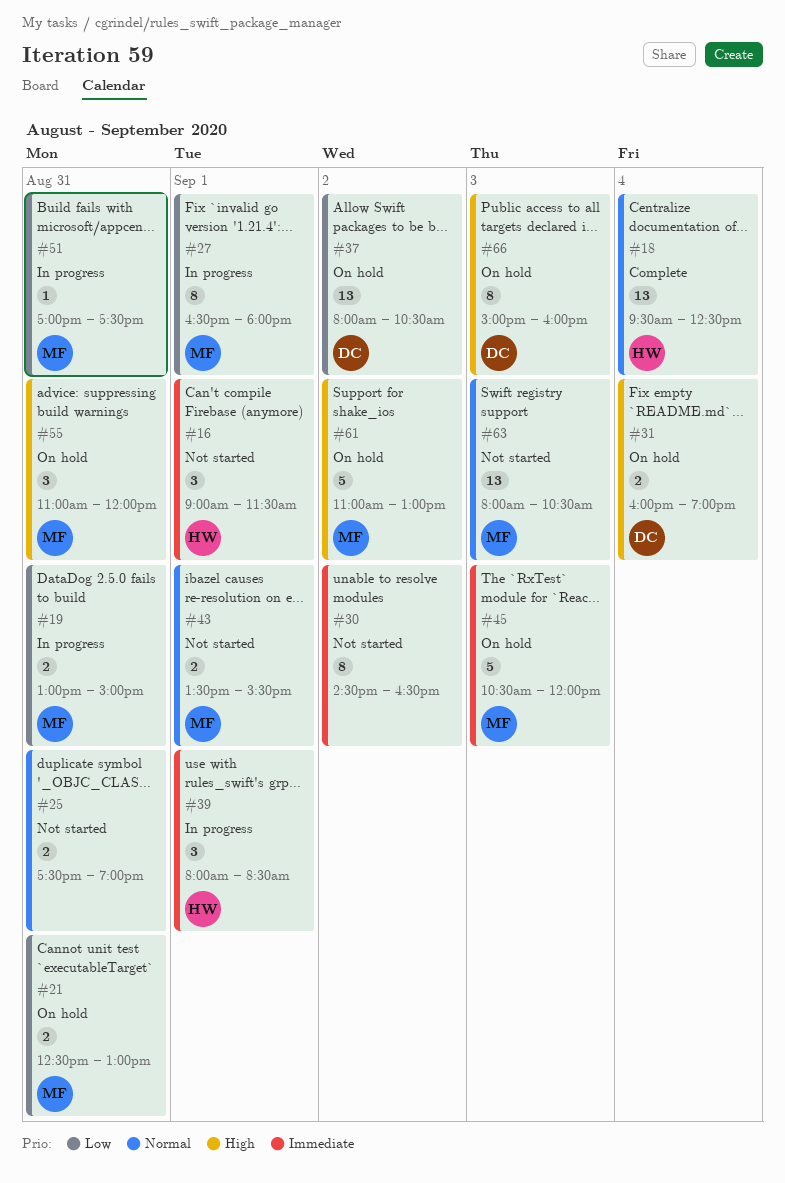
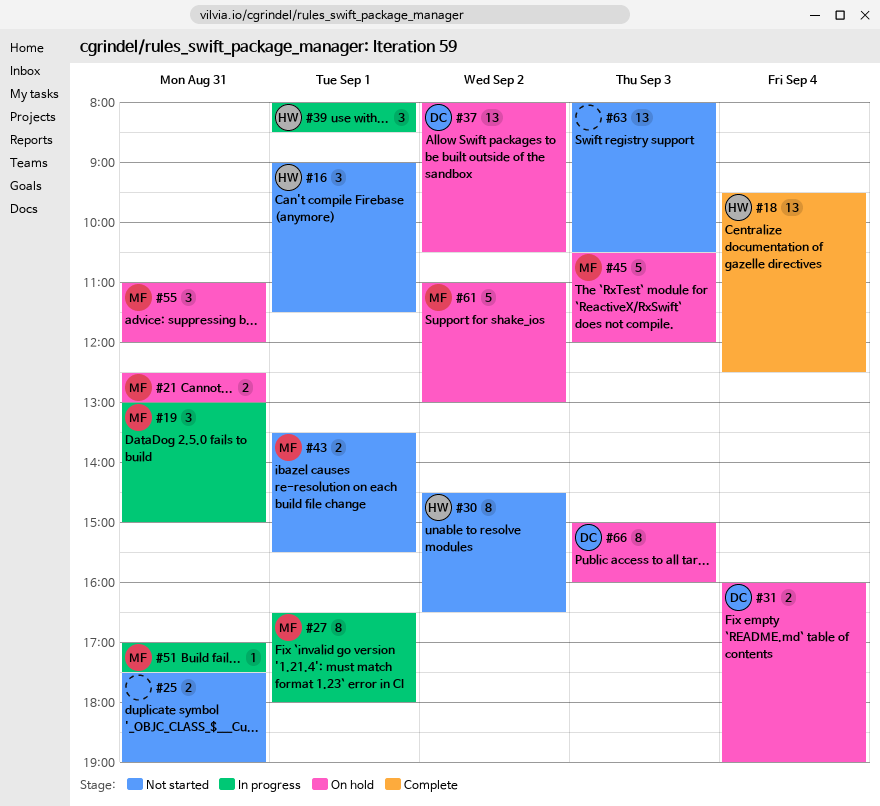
#19, estimate: 2 -> 3
#30, owner: none -> HW
#63, owner: MF -> none

